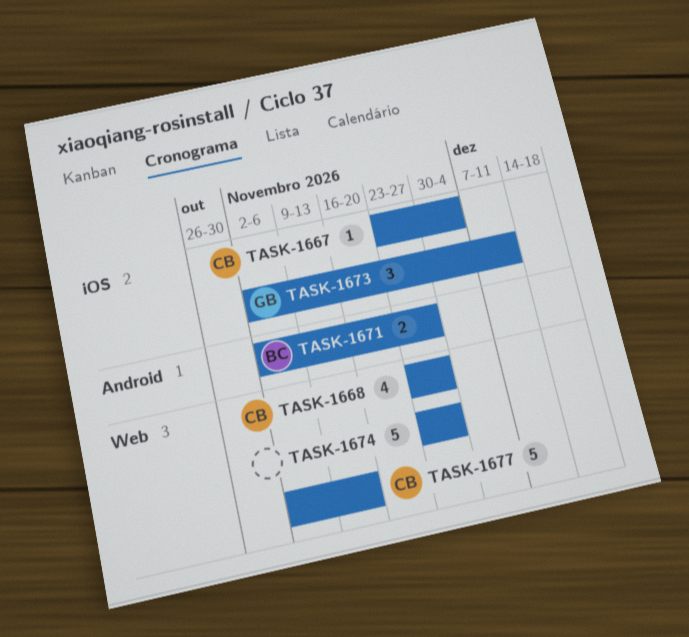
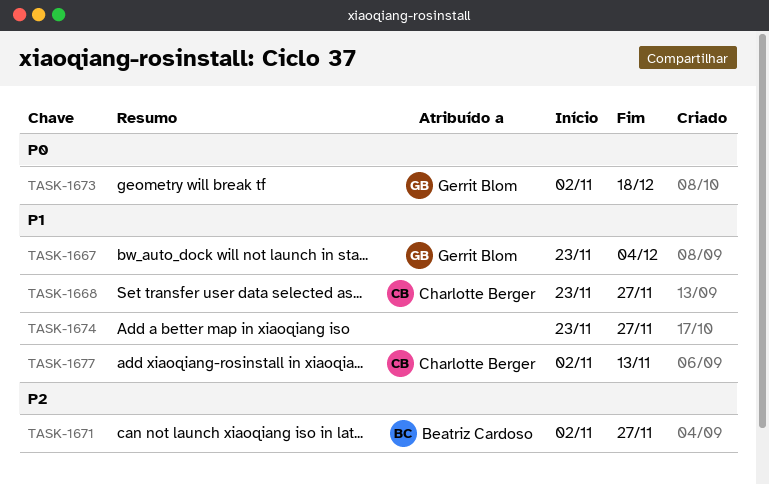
TASK-1667, owner: Charlotte Berger -> Gerrit Blom
TASK-1673, due: Dec 11 -> Dec 18

